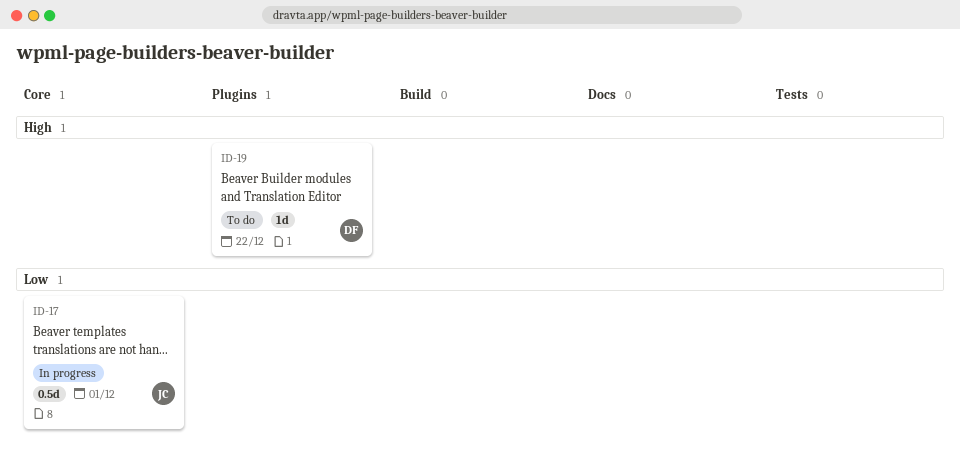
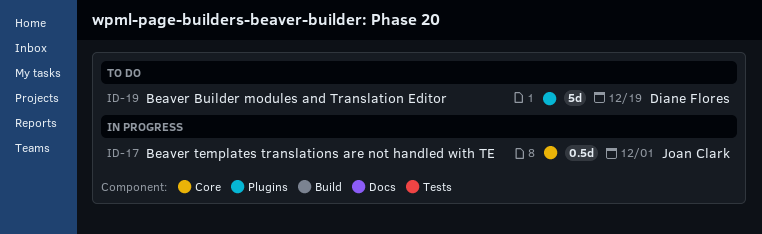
ID-19, estimate: 1d -> 5d
ID-19, due: Dec 22 -> Dec 19

